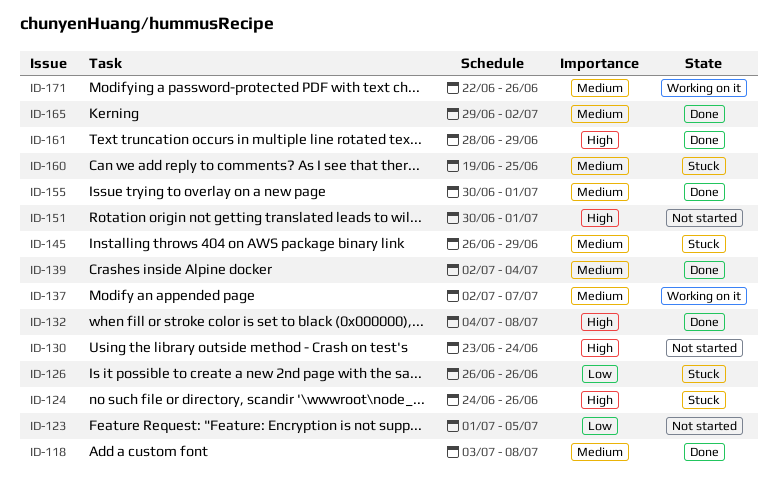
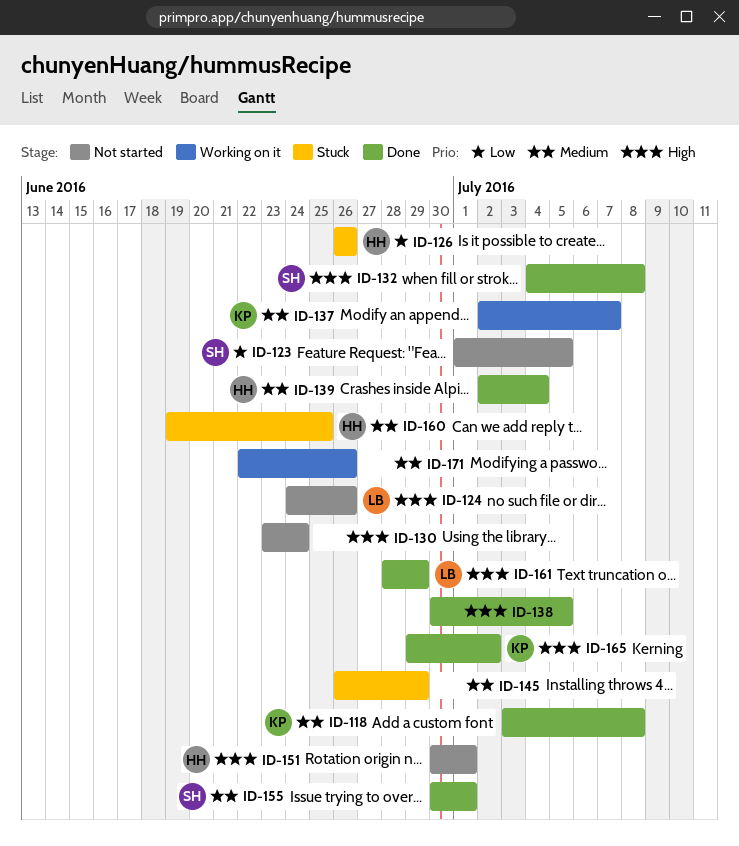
ID-124, status: Stuck -> Not started
ID-138: none -> present
ID-165, priority: Medium -> High

